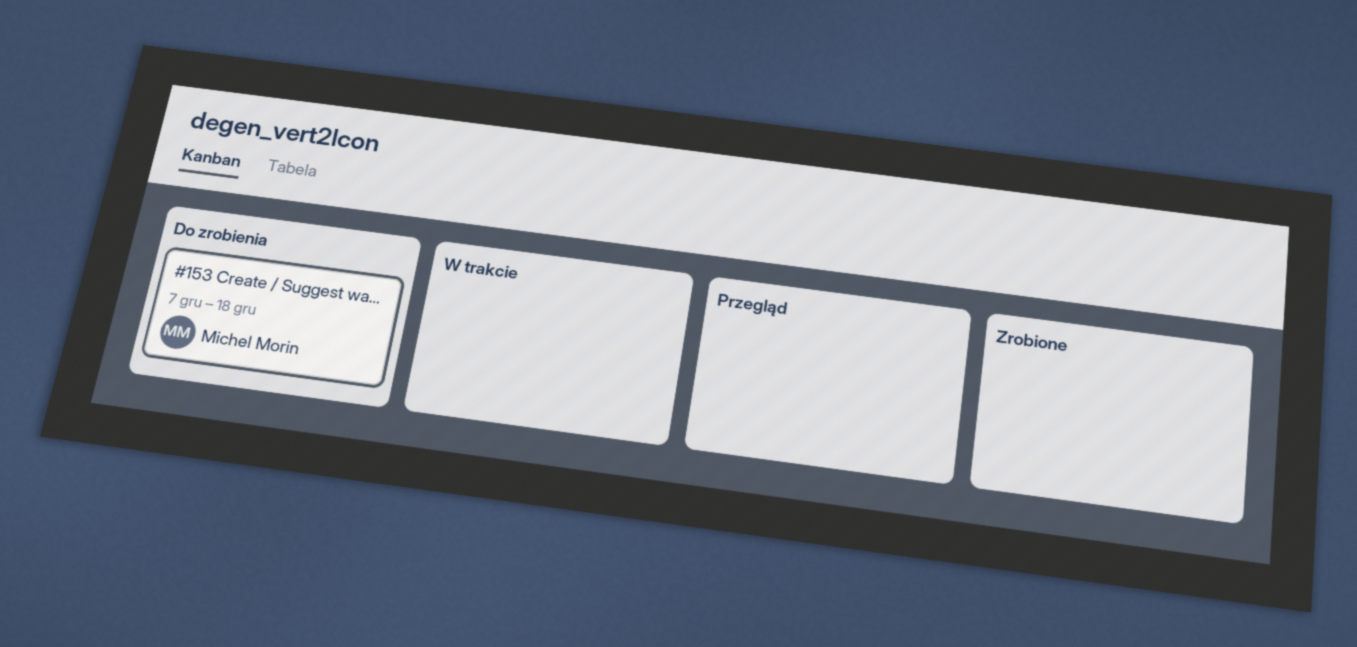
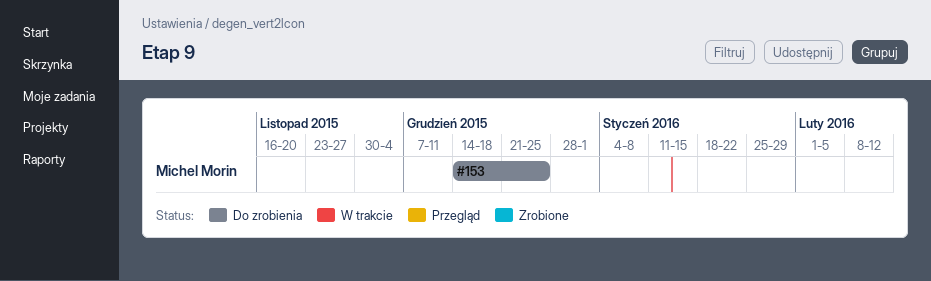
#153, start: Dec 7 -> Dec 14
#153, due: Dec 18 -> Dec 25

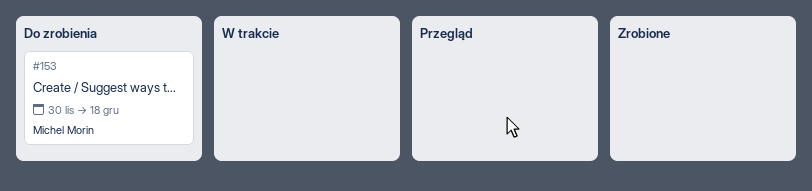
#153, start: Dec 14 -> Nov 30
#153, due: Dec 25 -> Dec 18

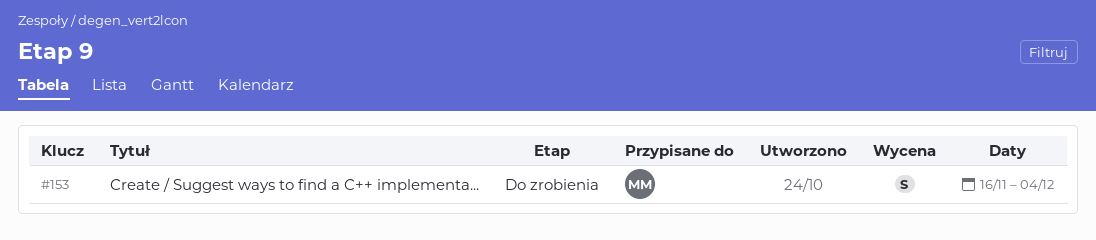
#153, start: Nov 30 -> Nov 16
#153, due: Dec 18 -> Dec 4

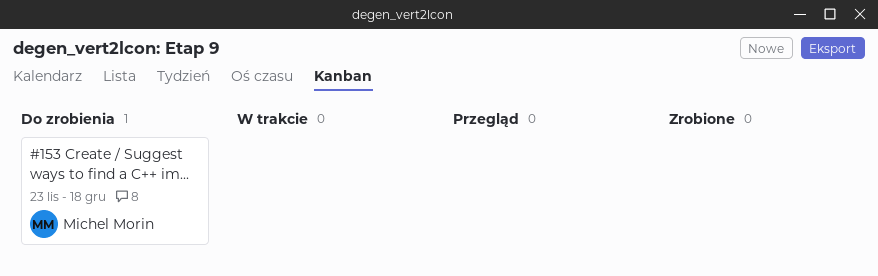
#153, start: Nov 16 -> Nov 23
#153, due: Dec 4 -> Dec 18

